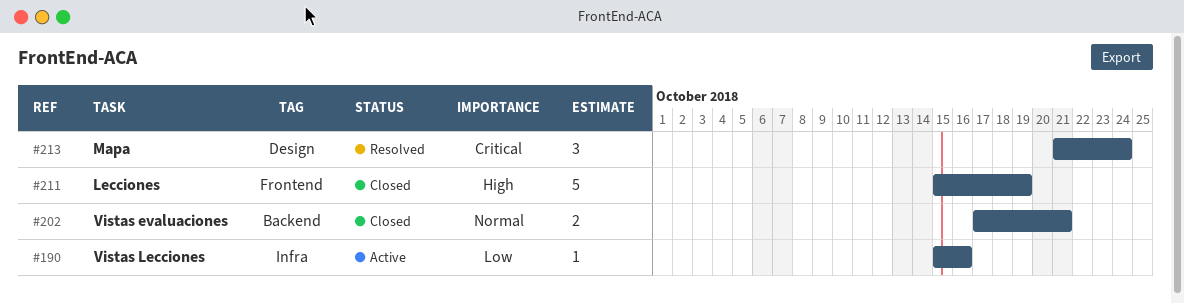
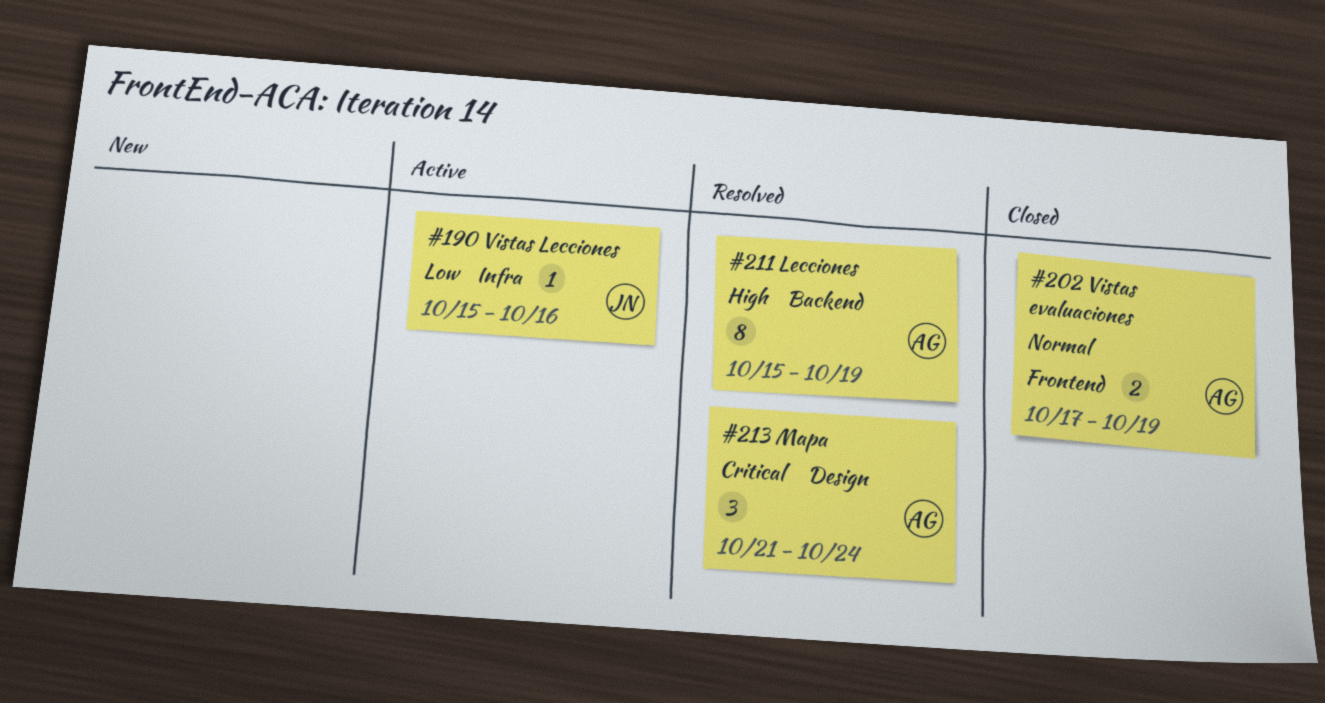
#202, label: Backend -> Frontend
#202, due: Oct 21 -> Oct 19
#211, status: Closed -> Resolved
#211, label: Frontend -> Backend
#211, estimate: 5 -> 8

